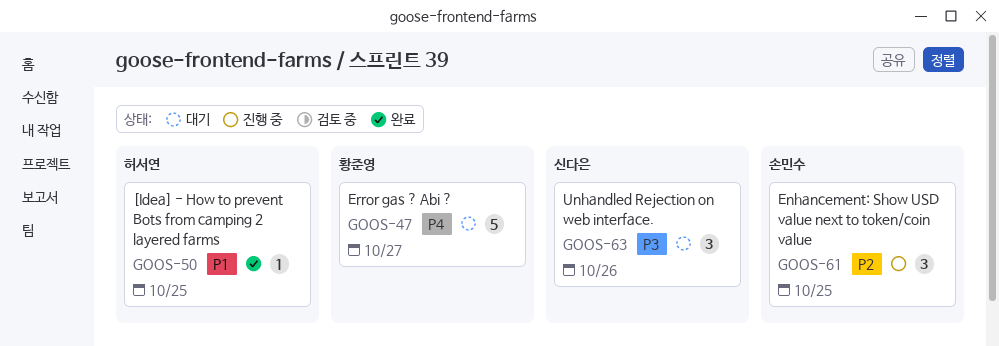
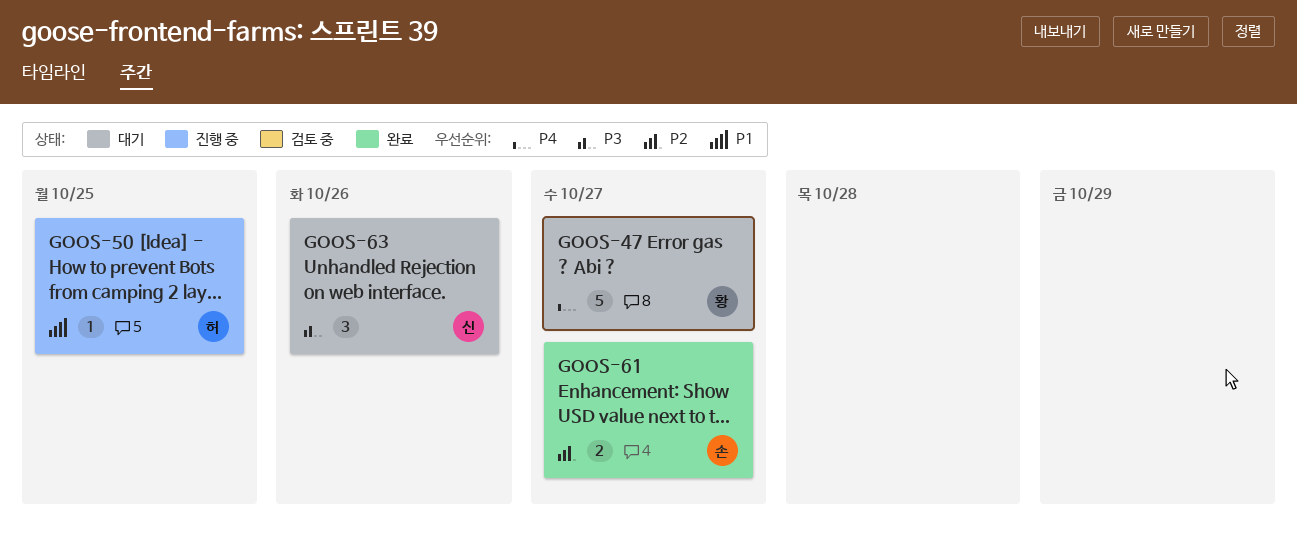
GOOS-50, status: 완료 -> 진행 중
GOOS-61, status: 진행 중 -> 완료
GOOS-61, estimate: 3 -> 2
GOOS-61, due: Oct 25 -> Oct 27

